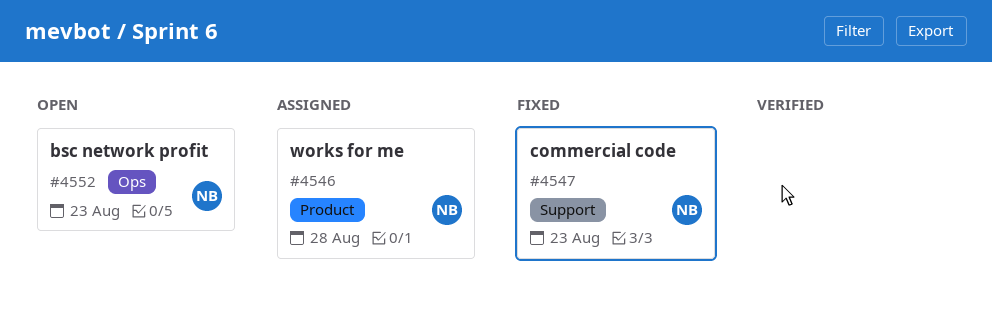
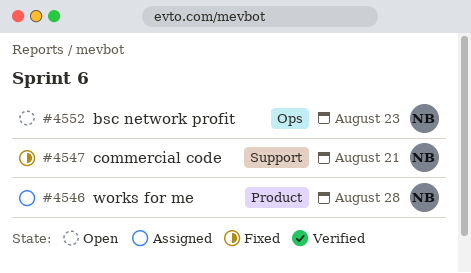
#4547, due: Aug 23 -> Aug 21

